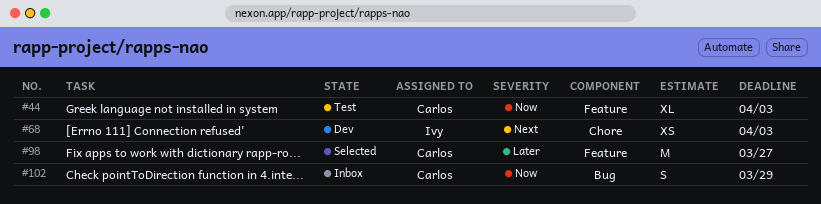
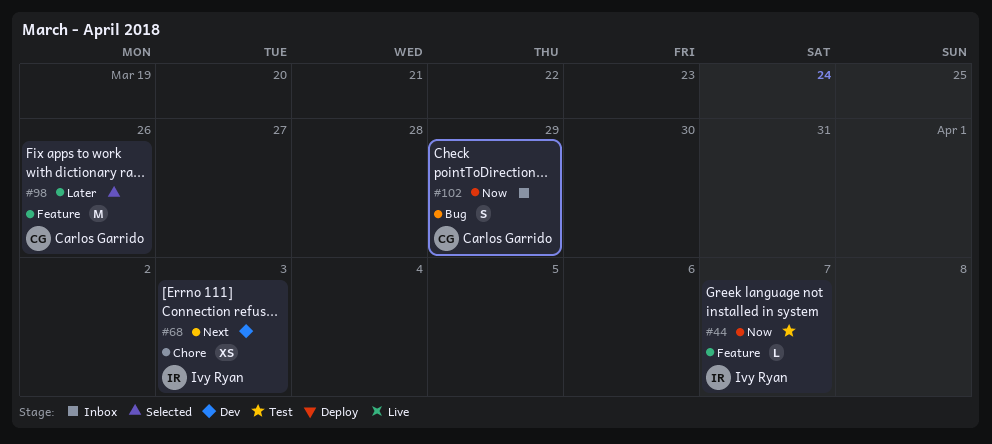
#44, owner: Carlos Garrido -> Ivy Ryan
#44, estimate: XL -> L
#44, due: Apr 3 -> Apr 7
#98, due: Mar 27 -> Mar 26

